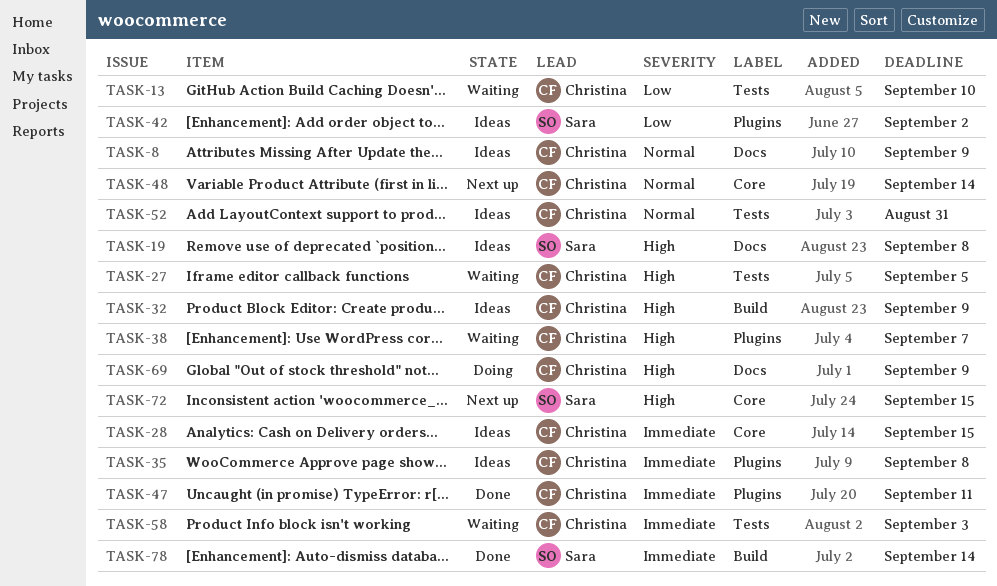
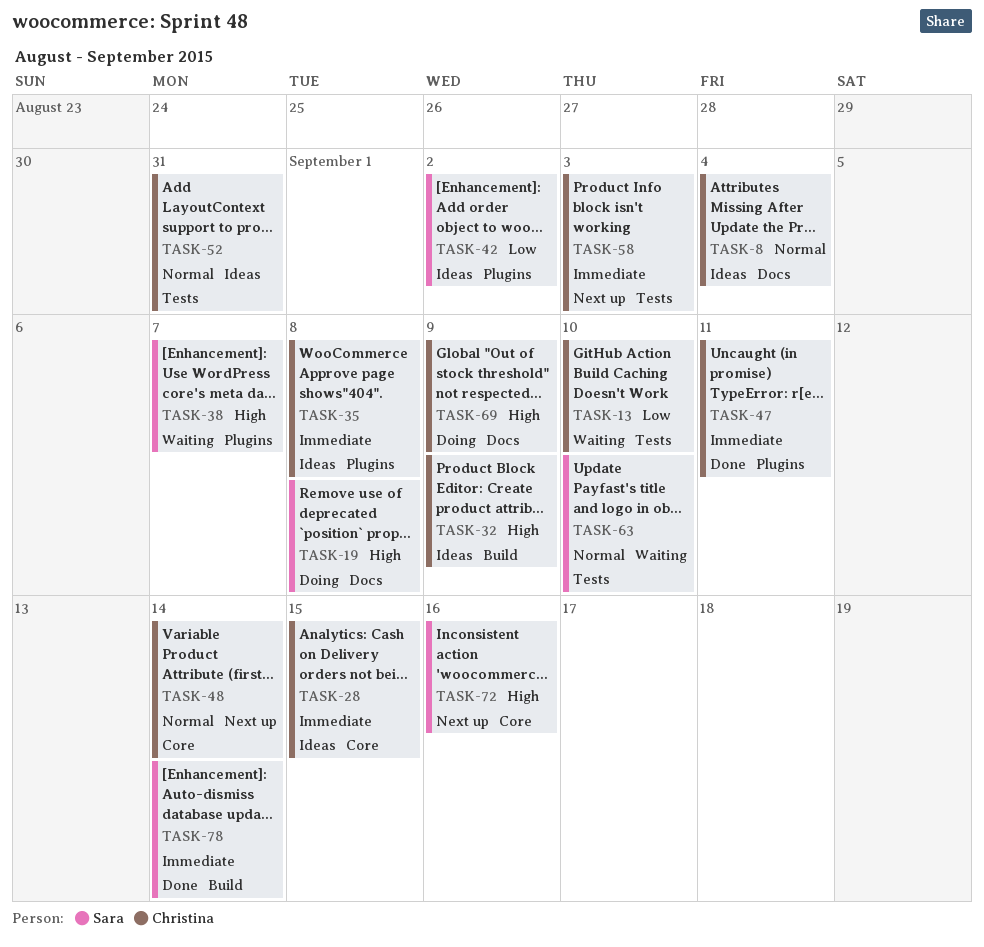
TASK-8, due: Sep 9 -> Sep 4
TASK-19, status: Ideas -> Doing
TASK-27: present -> none
TASK-38, owner: Christina -> Sara
TASK-58, status: Waiting -> Next up
TASK-63: none -> present
TASK-72, due: Sep 15 -> Sep 16

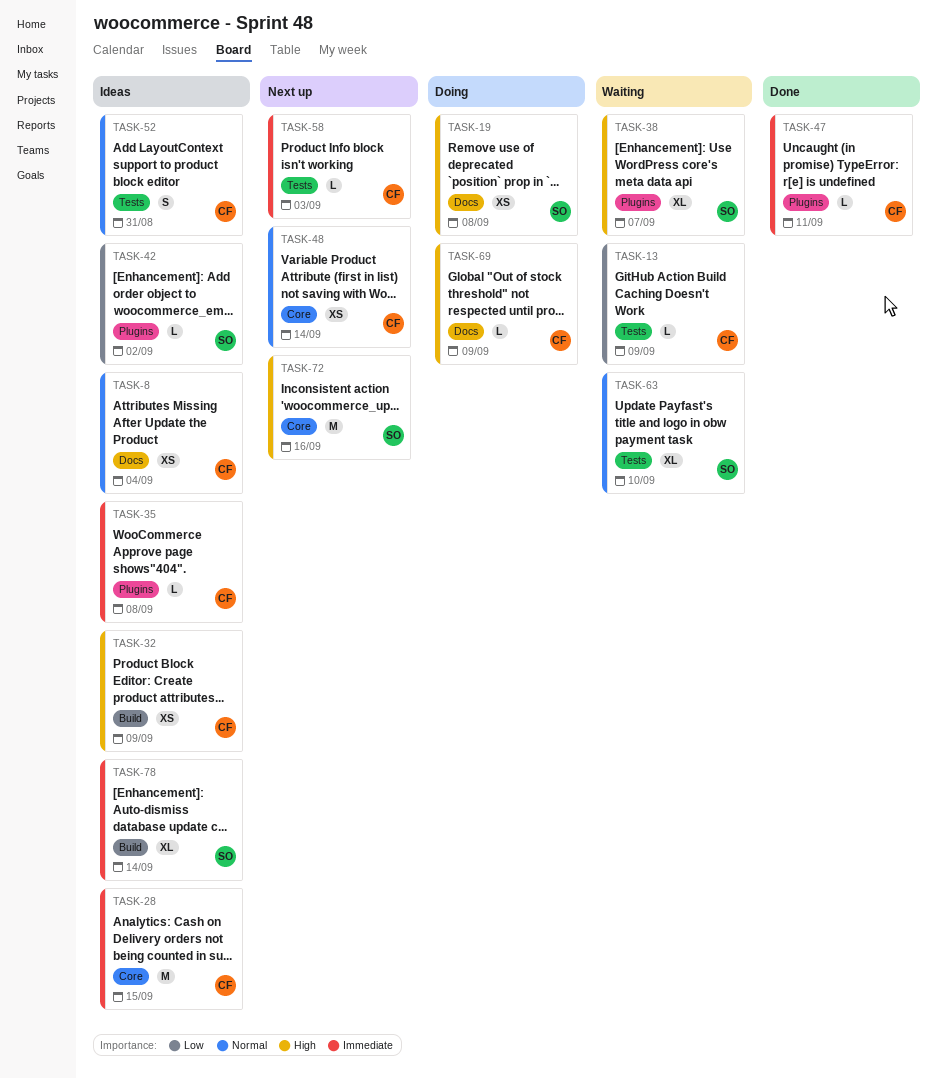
TASK-13, due: Sep 10 -> Sep 9
TASK-78, status: Done -> Ideas

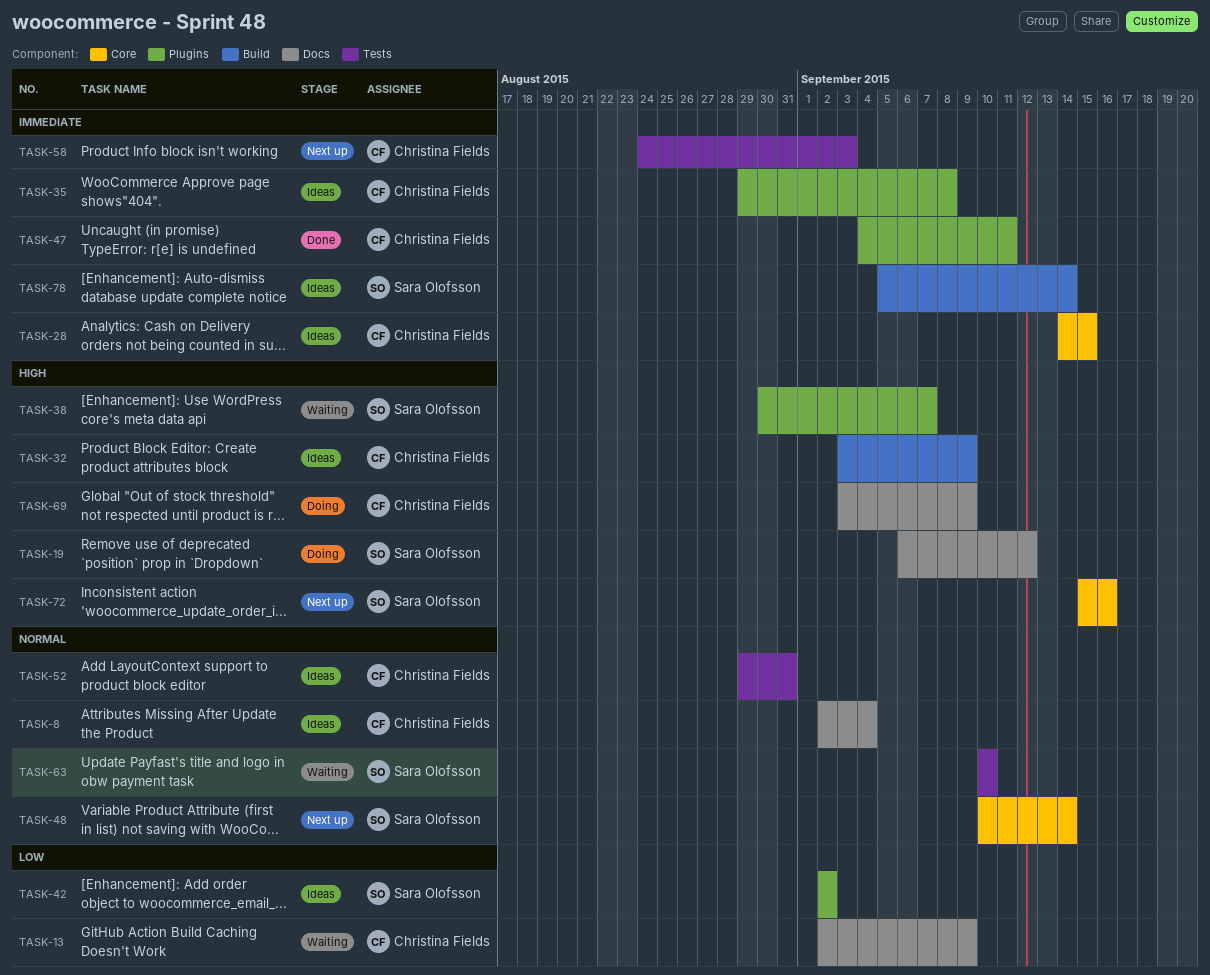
TASK-13, label: Tests -> Docs
TASK-19, due: Sep 8 -> Sep 12
TASK-48, owner: Christina Fields -> Sara Olofsson

